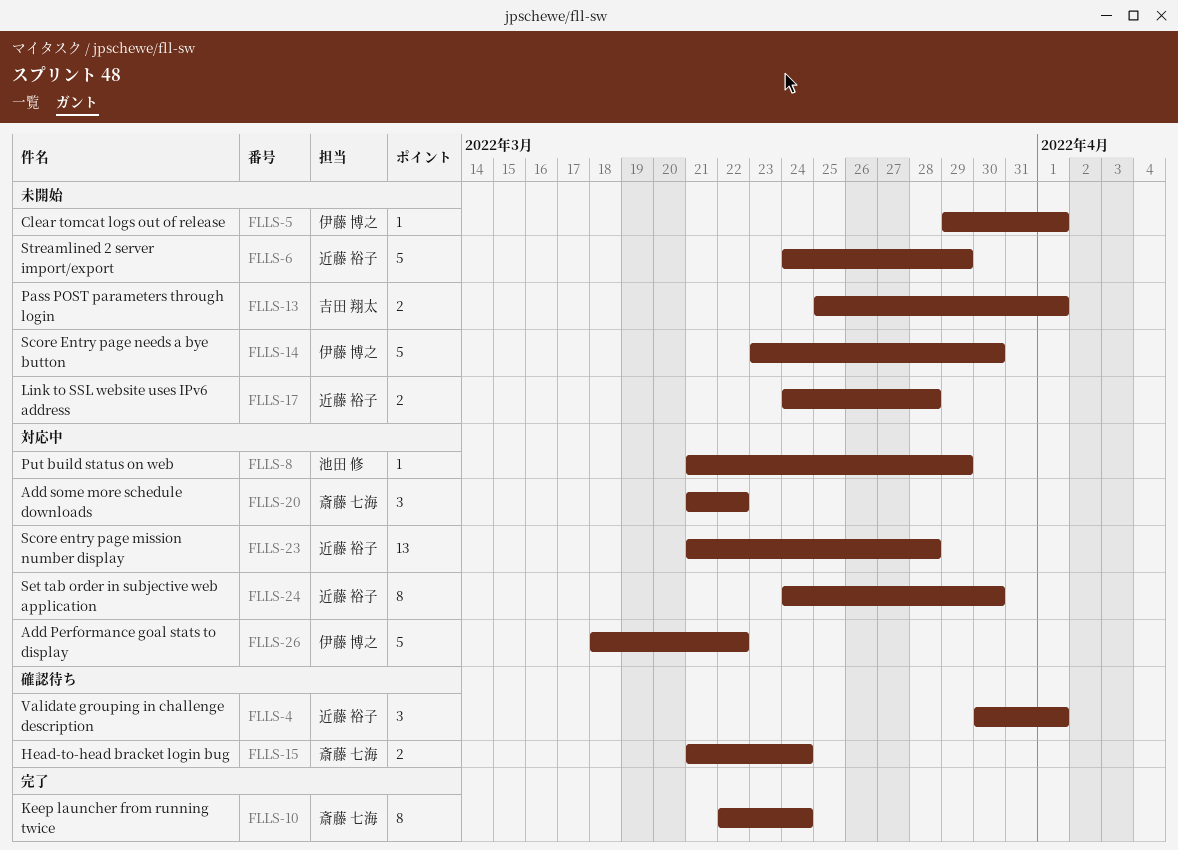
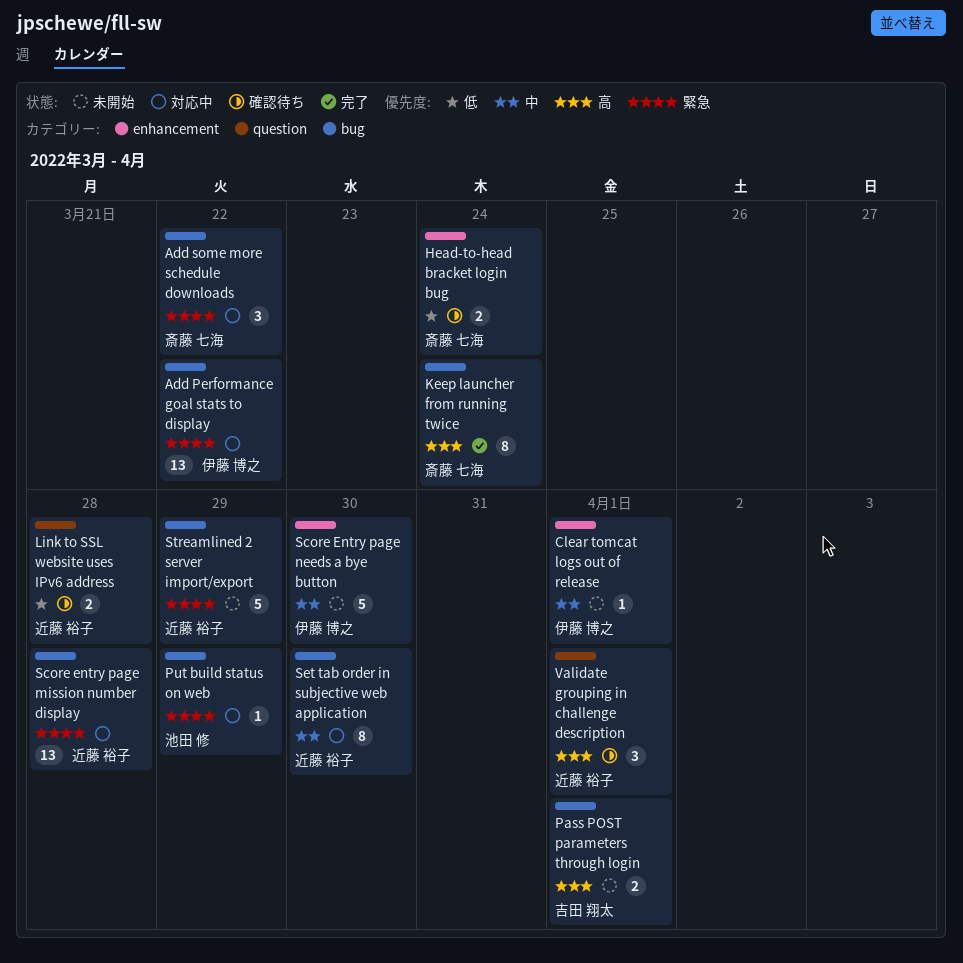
Add Performance goal stats to display, estimate: 5 -> 13
Link to SSL website uses IPv6 address, status: 未開始 -> 確認待ち

